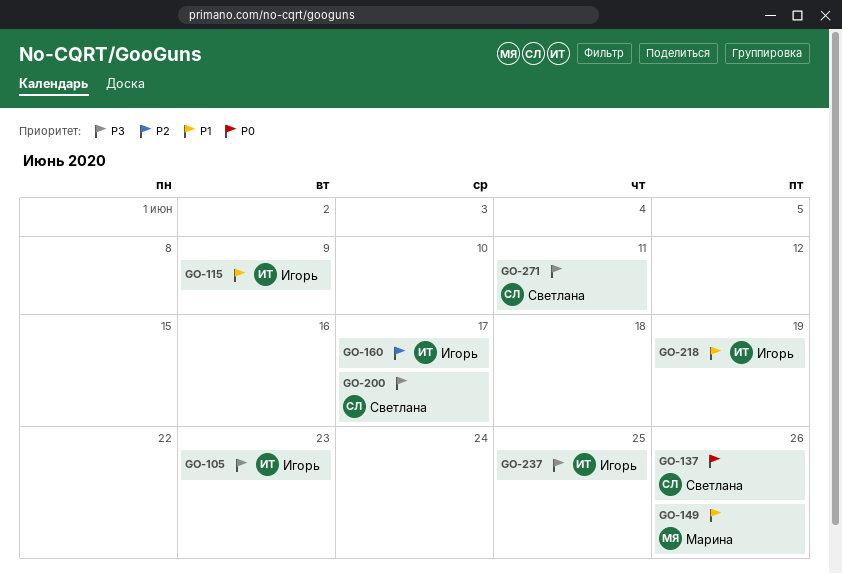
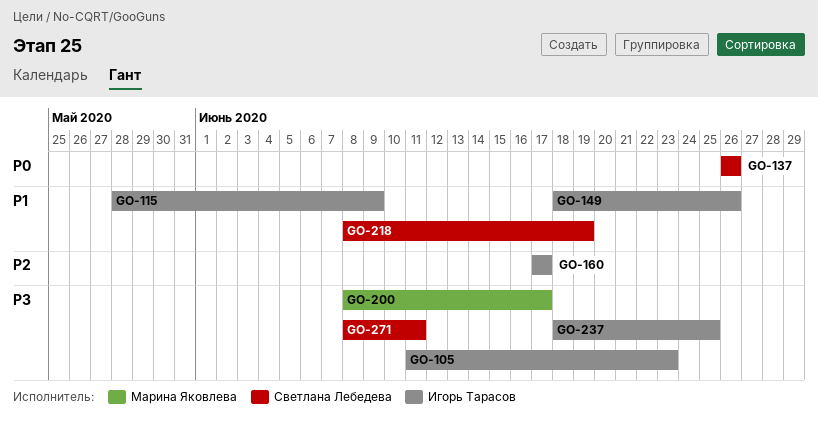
GO-149, owner: Марина Яковлева -> Игорь Тарасов
GO-200, owner: Светлана Лебедева -> Марина Яковлева
GO-218, owner: Игорь Тарасов -> Светлана Лебедева

